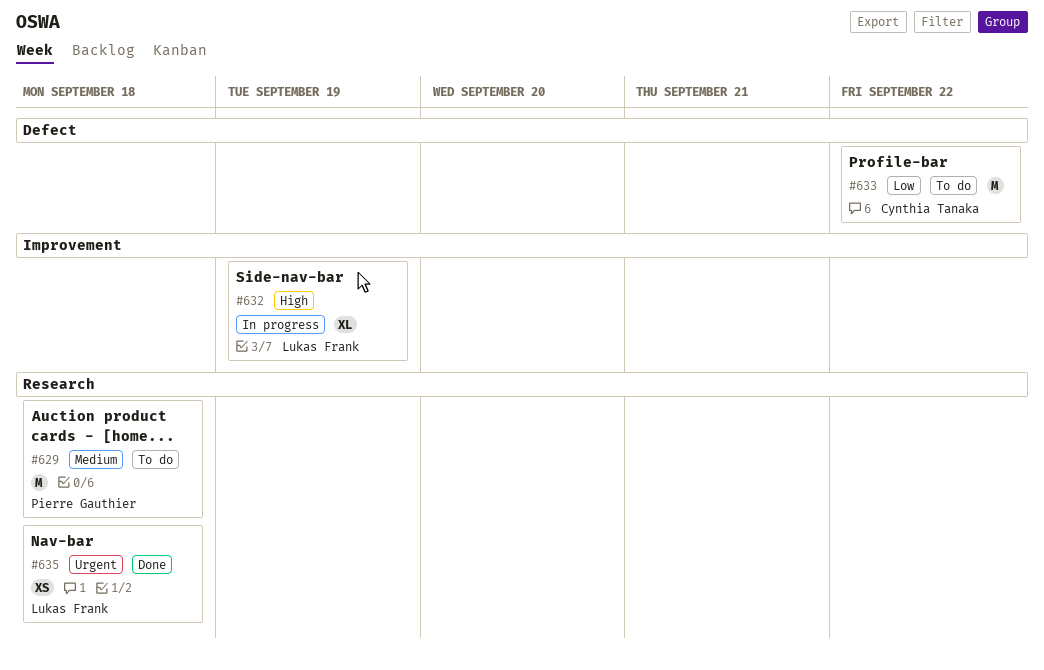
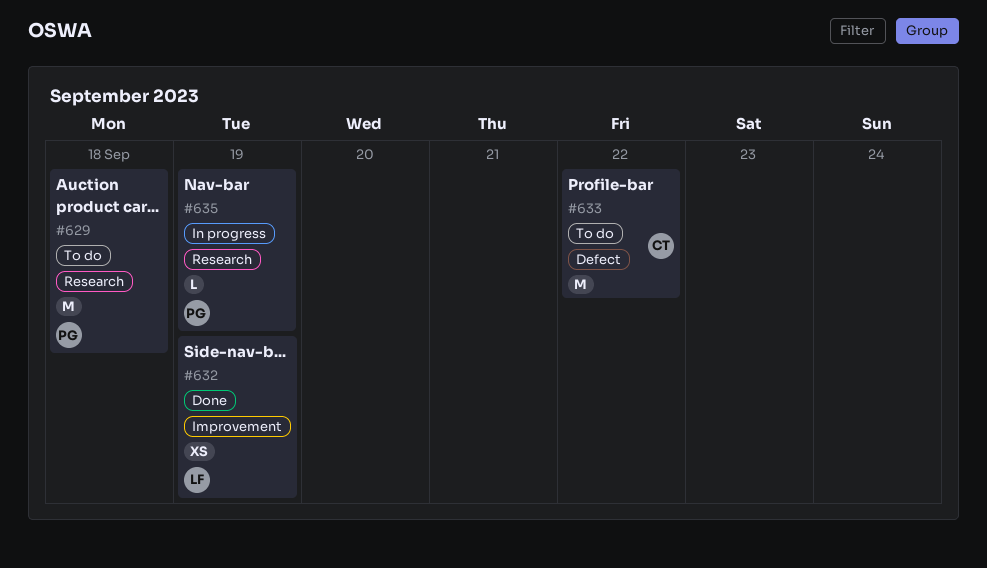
#632, status: In progress -> Done
#632, estimate: XL -> XS
#635, status: Done -> In progress
#635, owner: Lukas Frank -> Pierre Gauthier
#635, estimate: XS -> L
#635, due: Sep 18 -> Sep 19

